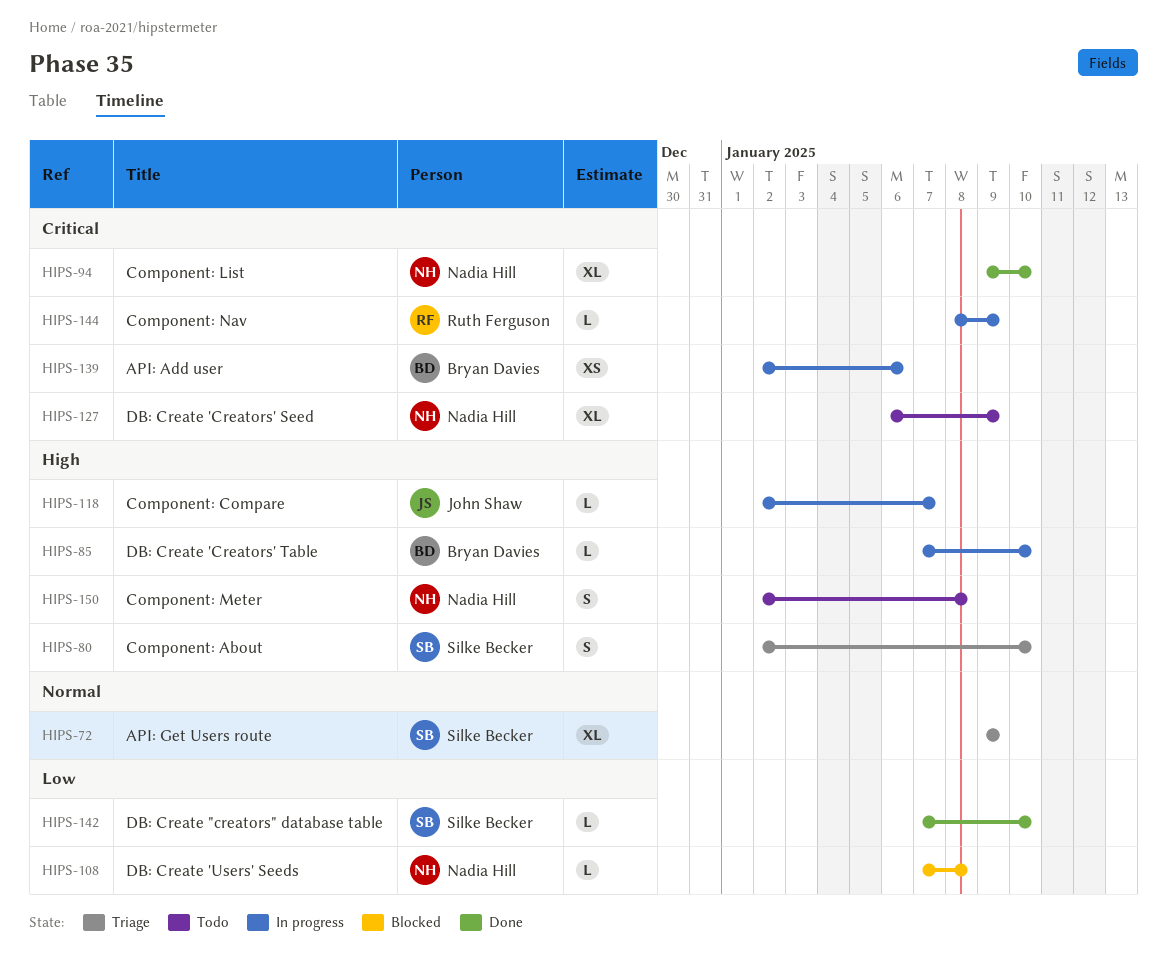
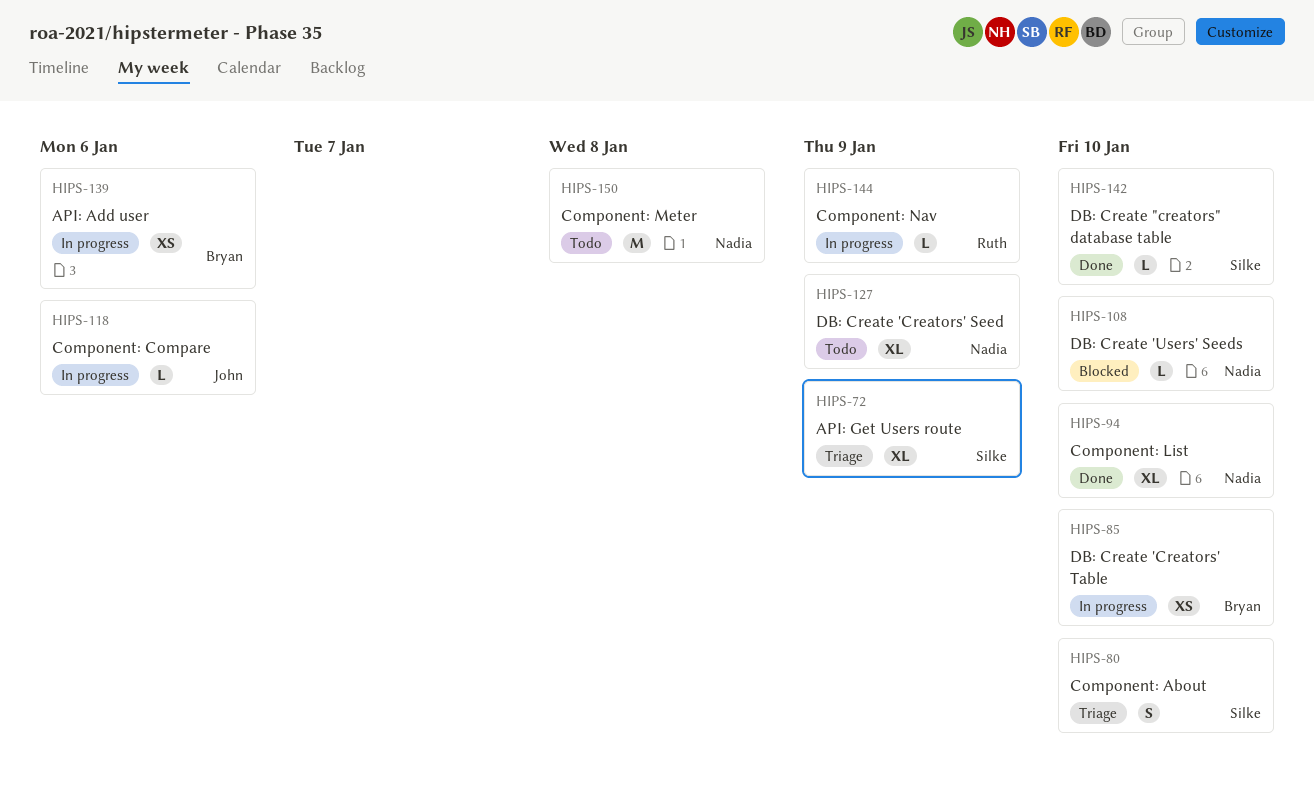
HIPS-85, estimate: L -> XS
HIPS-108, due: Jan 8 -> Jan 10
HIPS-118, due: Jan 7 -> Jan 6
HIPS-150, estimate: S -> M

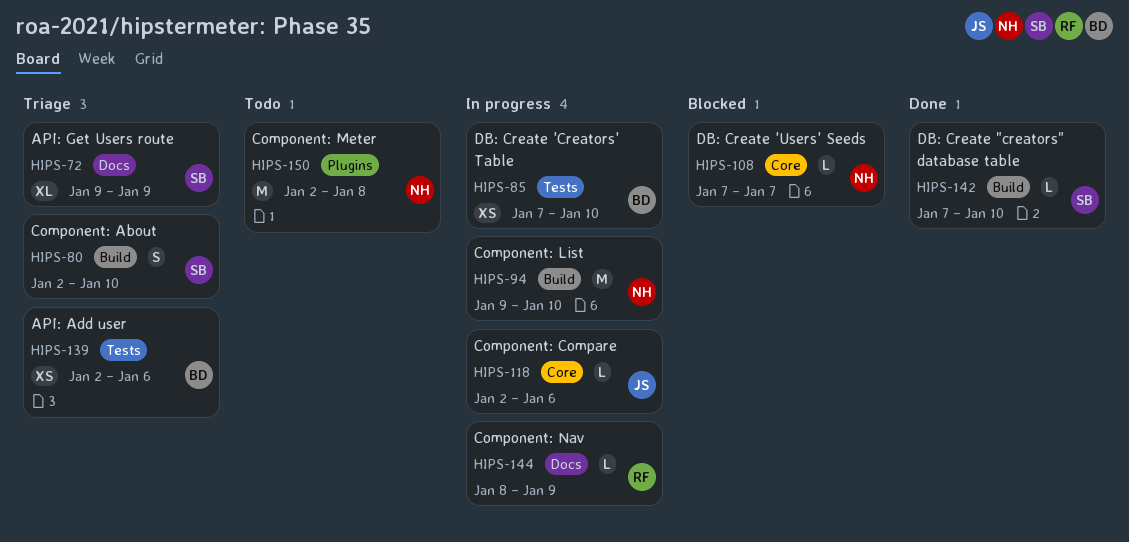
HIPS-94, status: Done -> In progress
HIPS-94, estimate: XL -> M
HIPS-108, due: Jan 10 -> Jan 7
HIPS-127: present -> none
HIPS-139, status: In progress -> Triage

